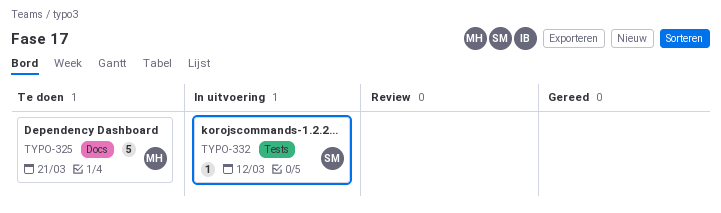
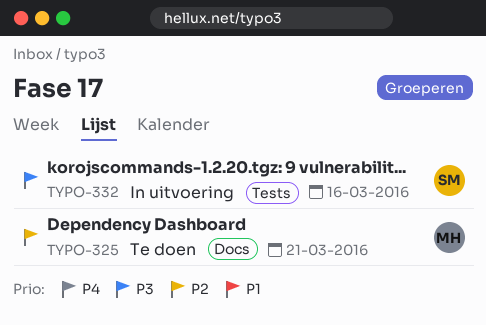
TYPO-332, due: Mar 12 -> Mar 16

